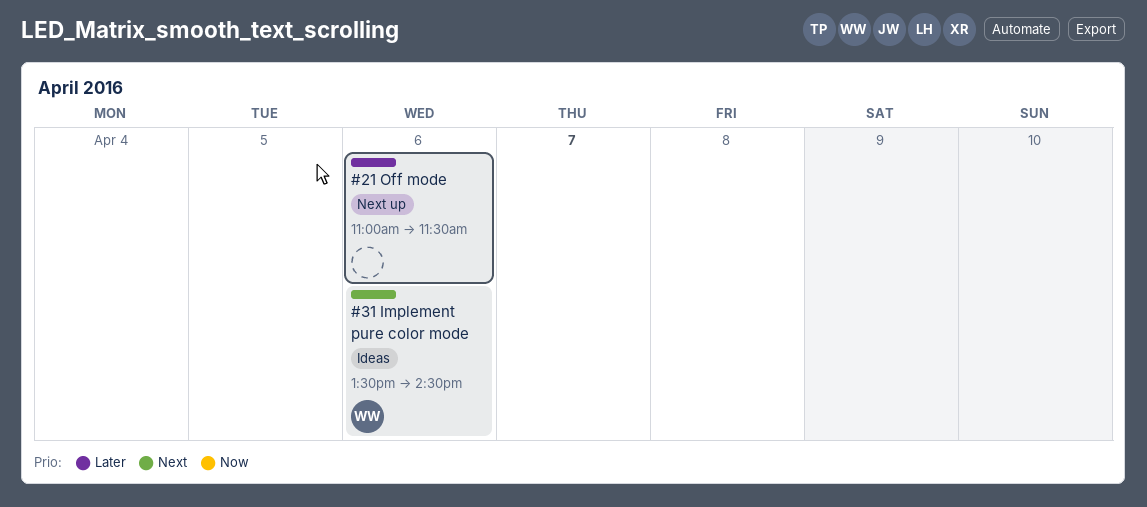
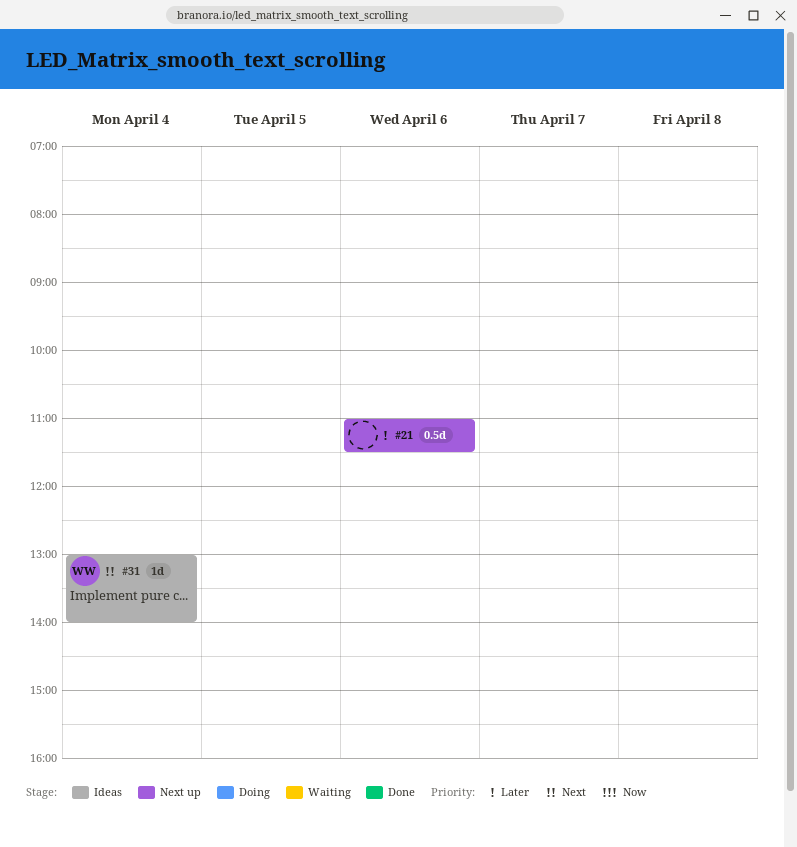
#31, day: Apr 6 -> Apr 4
#31, begins: 13:30 -> 13:00
#31, ends: 14:30 -> 14:00

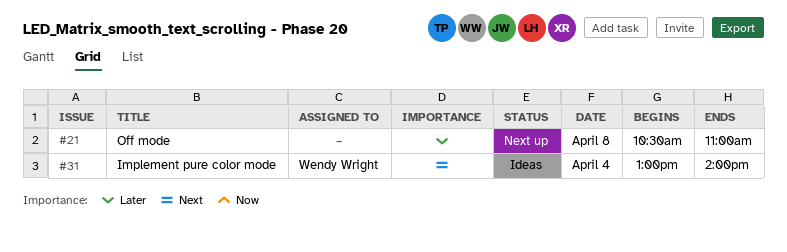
#21, day: Apr 6 -> Apr 8
#21, begins: 11:00 -> 10:30
#21, ends: 11:30 -> 11:00

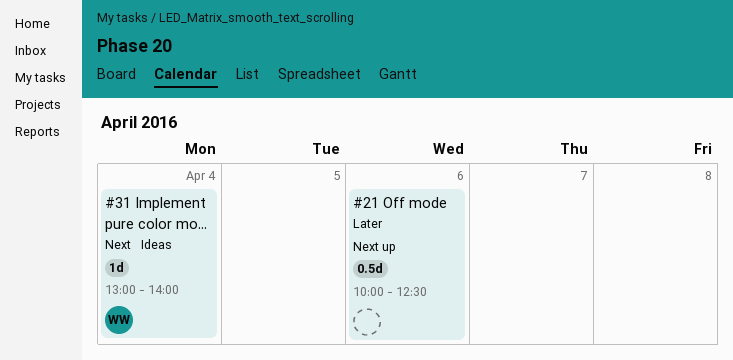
#21, day: Apr 8 -> Apr 6
#21, begins: 10:30 -> 10:00
#21, ends: 11:00 -> 12:30

